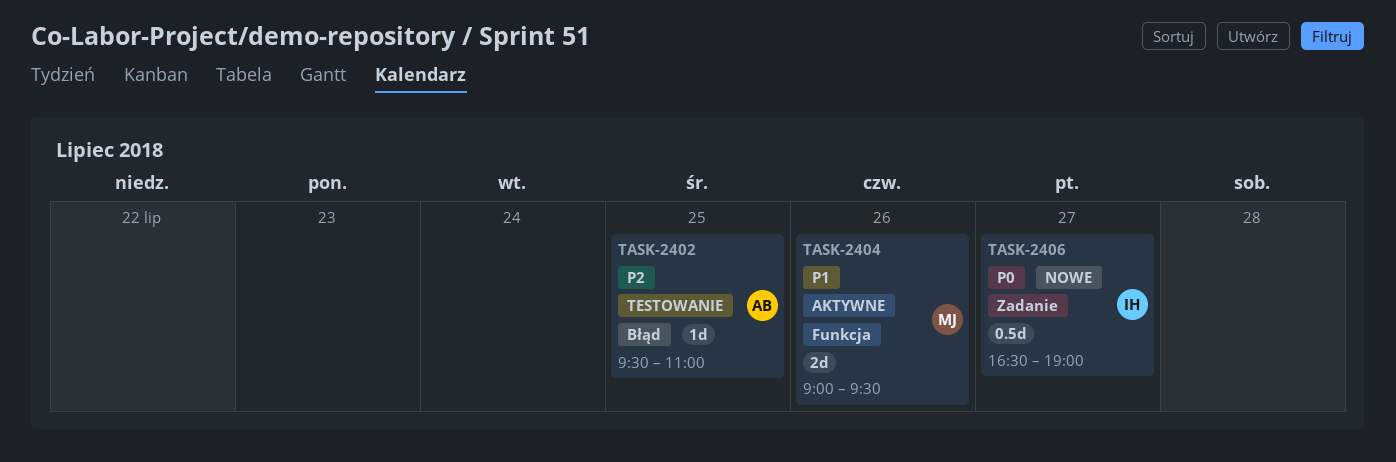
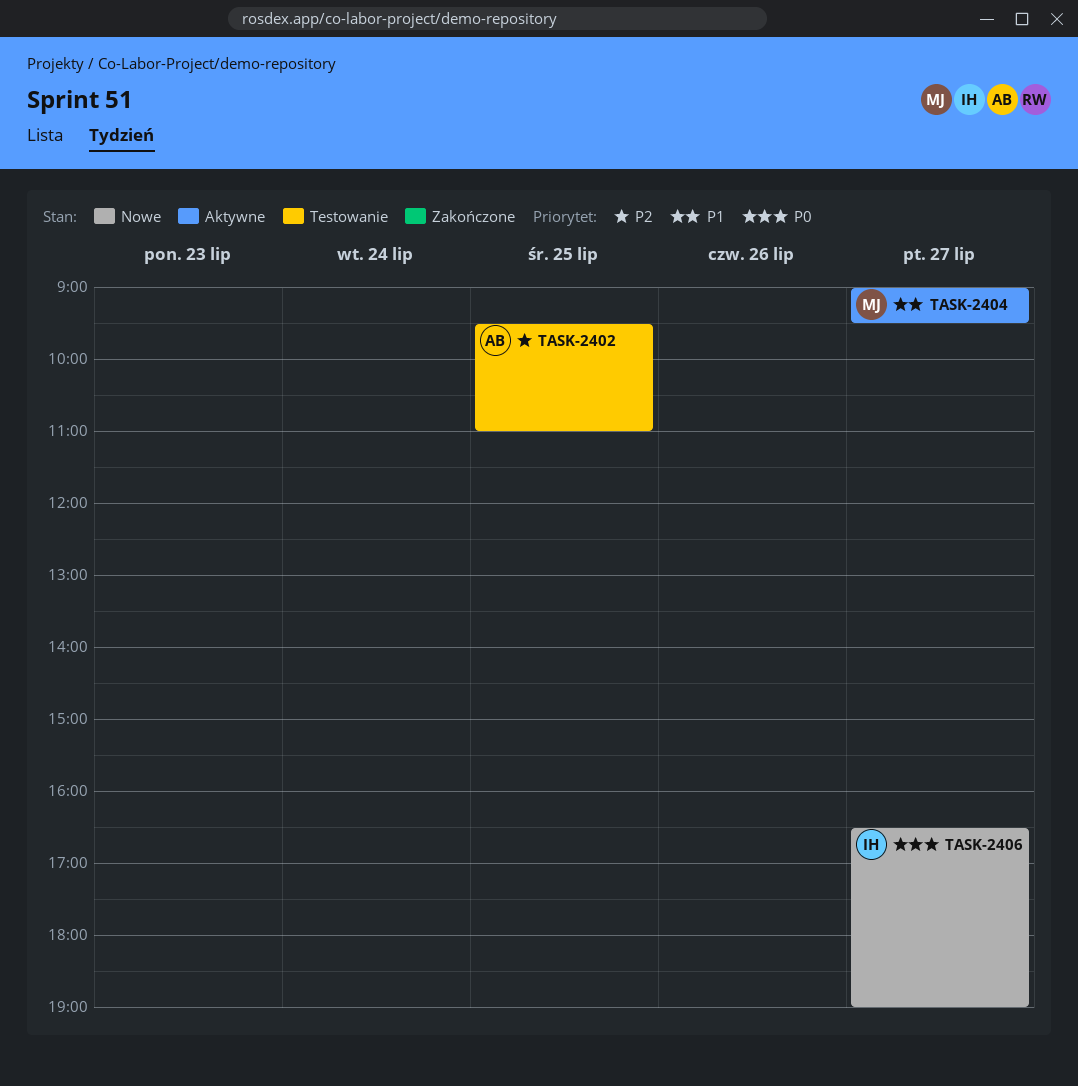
TASK-2404, day: Jul 26 -> Jul 27

